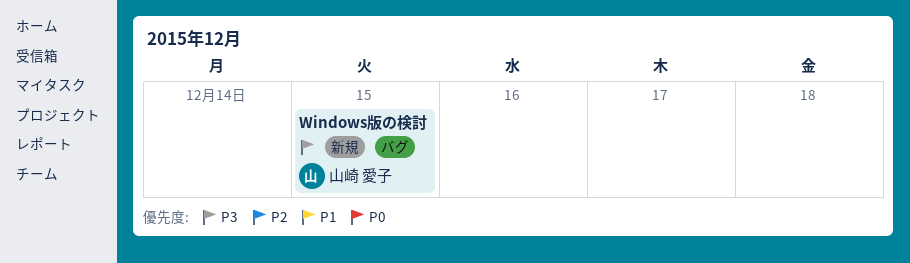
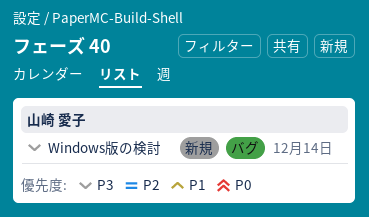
Windows版の検討, due: Dec 15 -> Dec 14

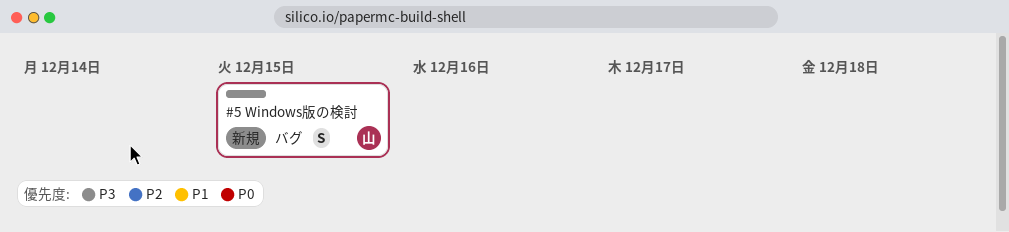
Windows版の検討, due: Dec 14 -> Dec 15

